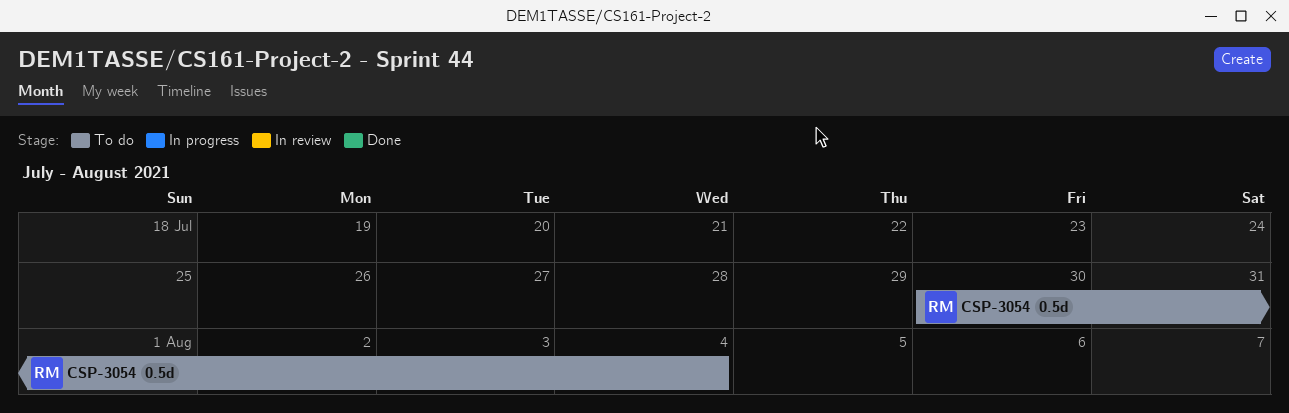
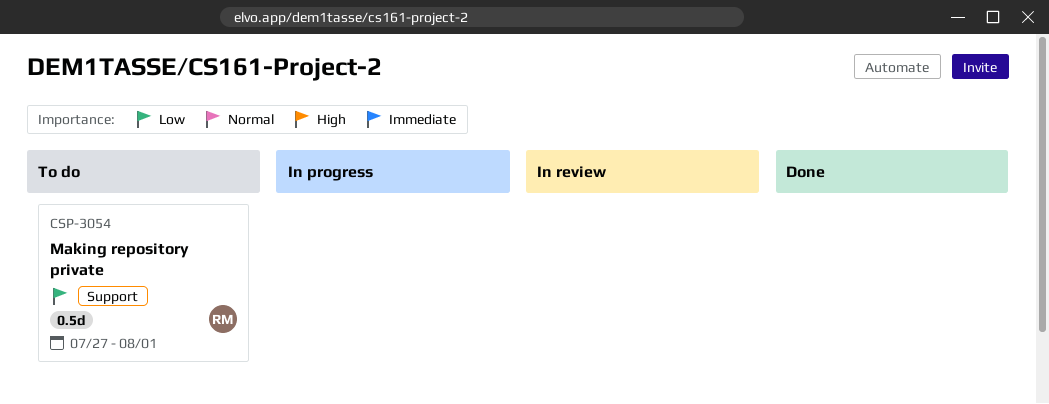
CSP-3054, start: Jul 30 -> Jul 27
CSP-3054, due: Aug 4 -> Aug 1

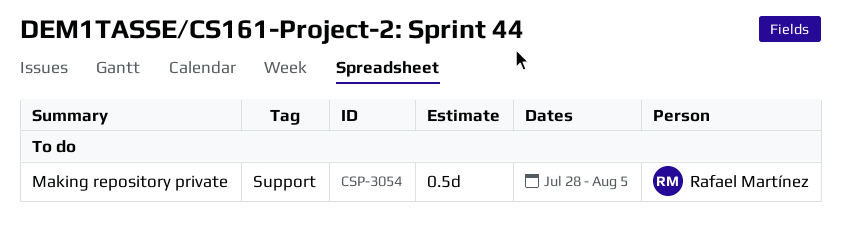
CSP-3054, start: Jul 27 -> Jul 28
CSP-3054, due: Aug 1 -> Aug 5

